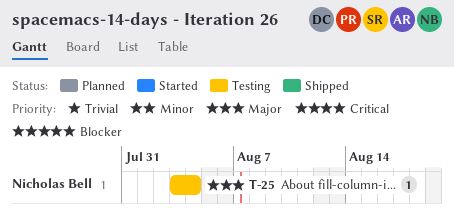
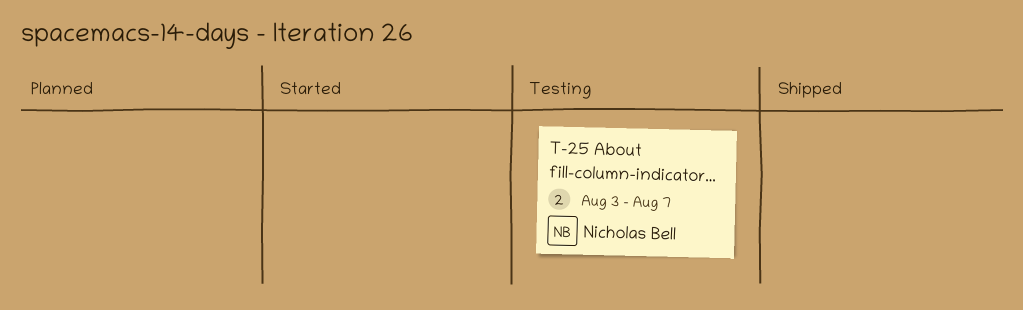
T-25, estimate: 1 -> 2
T-25, due: Aug 4 -> Aug 7

